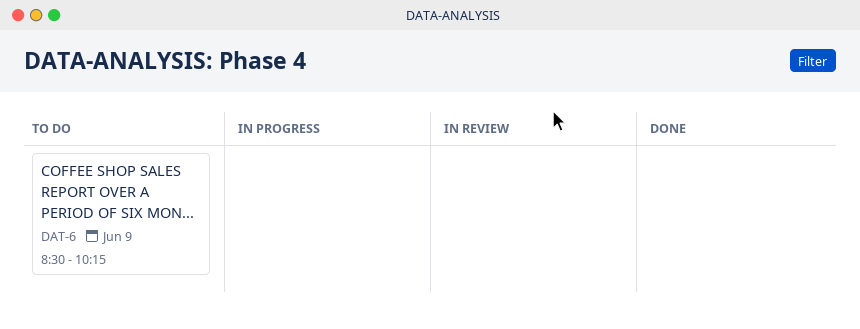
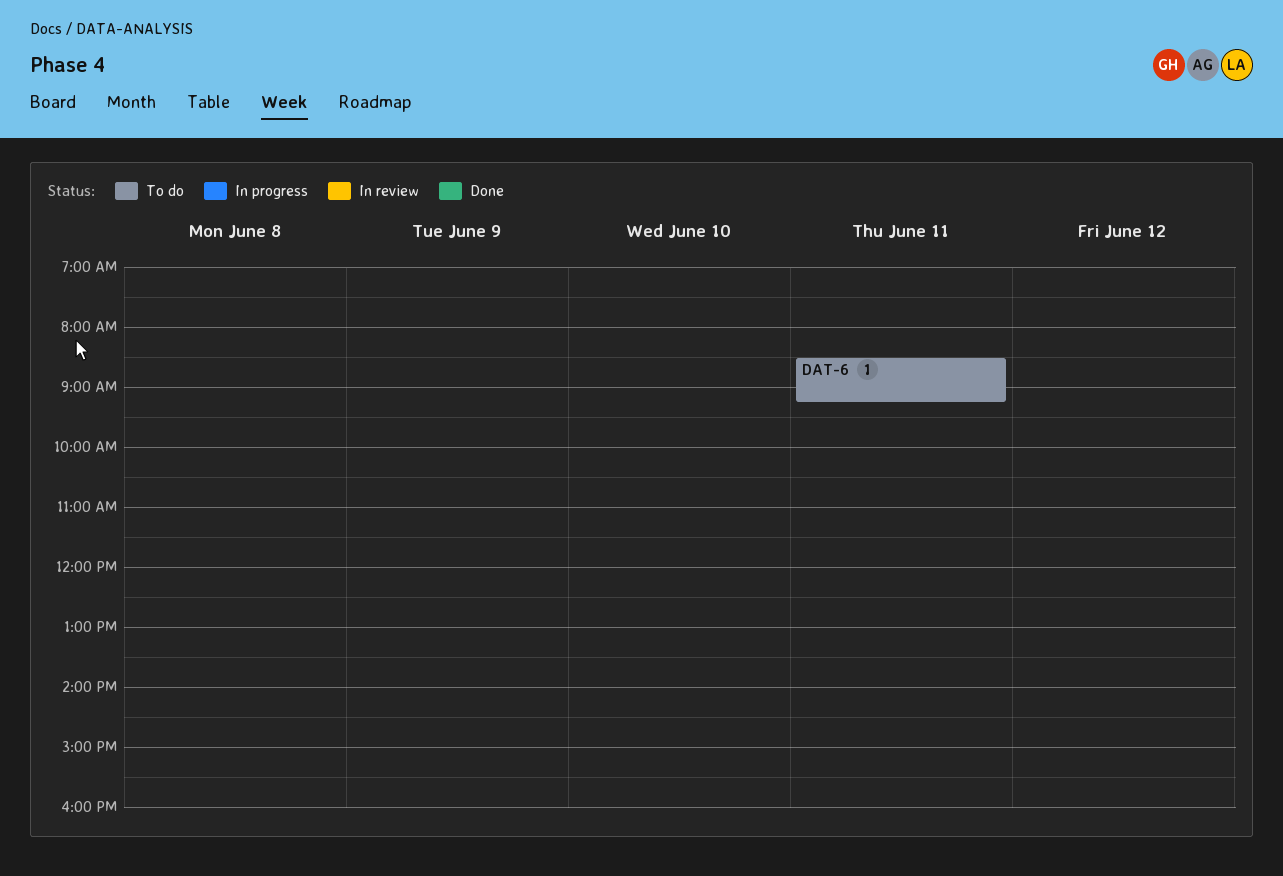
DAT-6, day: Jun 9 -> Jun 11
DAT-6, ends: 10:15 -> 09:15

